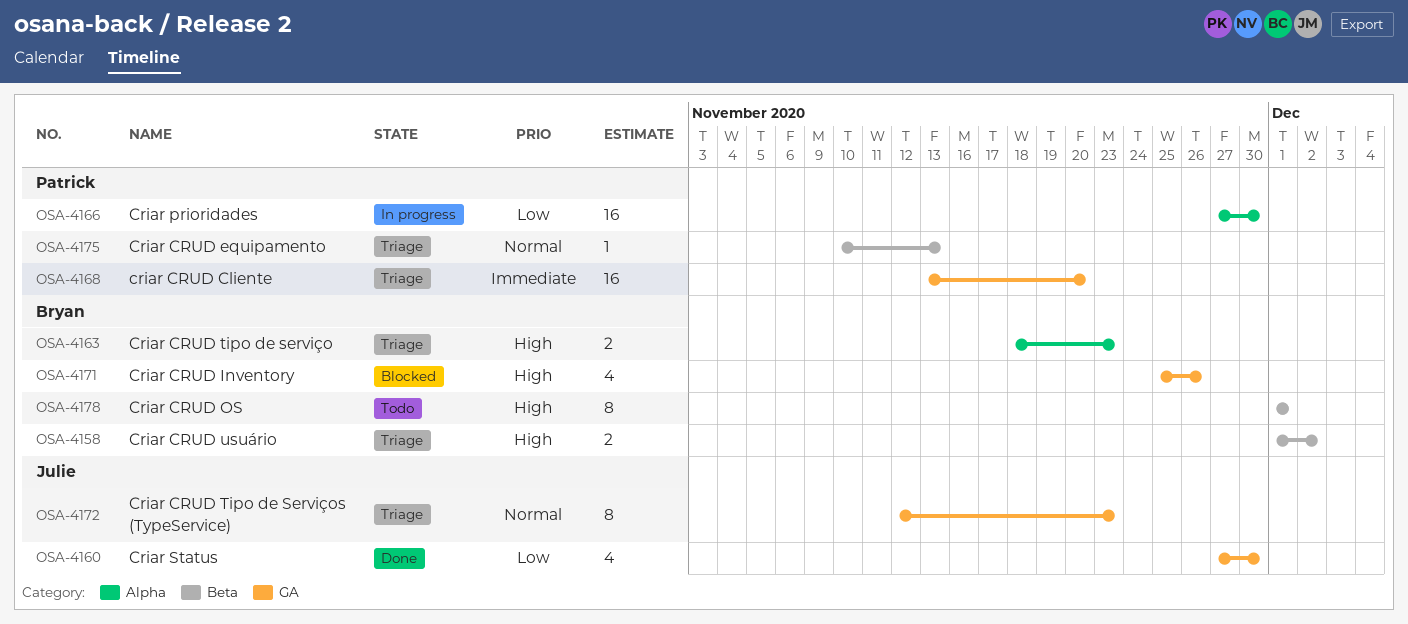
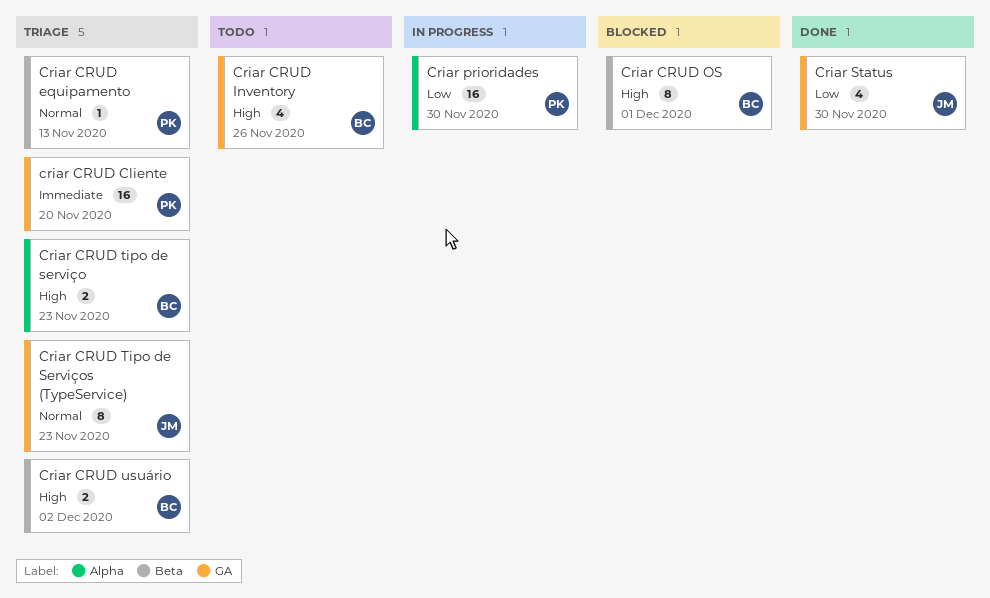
Criar CRUD Inventory, status: Blocked -> Todo
Criar CRUD OS, status: Todo -> Blocked

